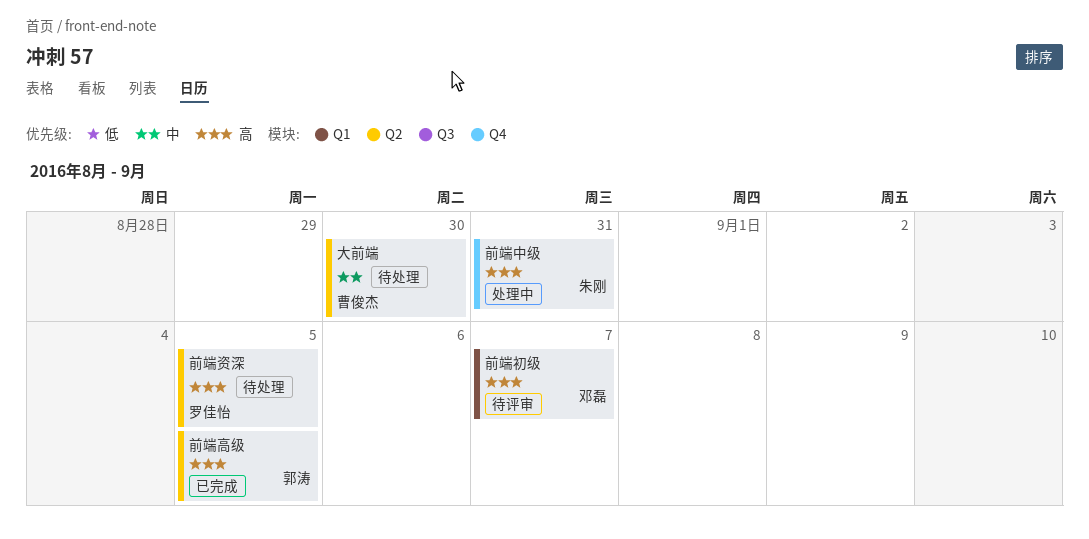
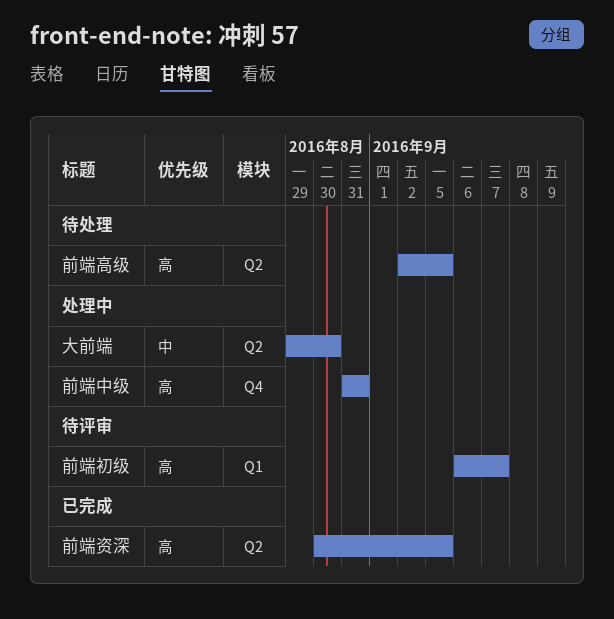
前端资深, status: 待处理 -> 已完成
前端高级, status: 已完成 -> 待处理
大前端, status: 待处理 -> 处理中

